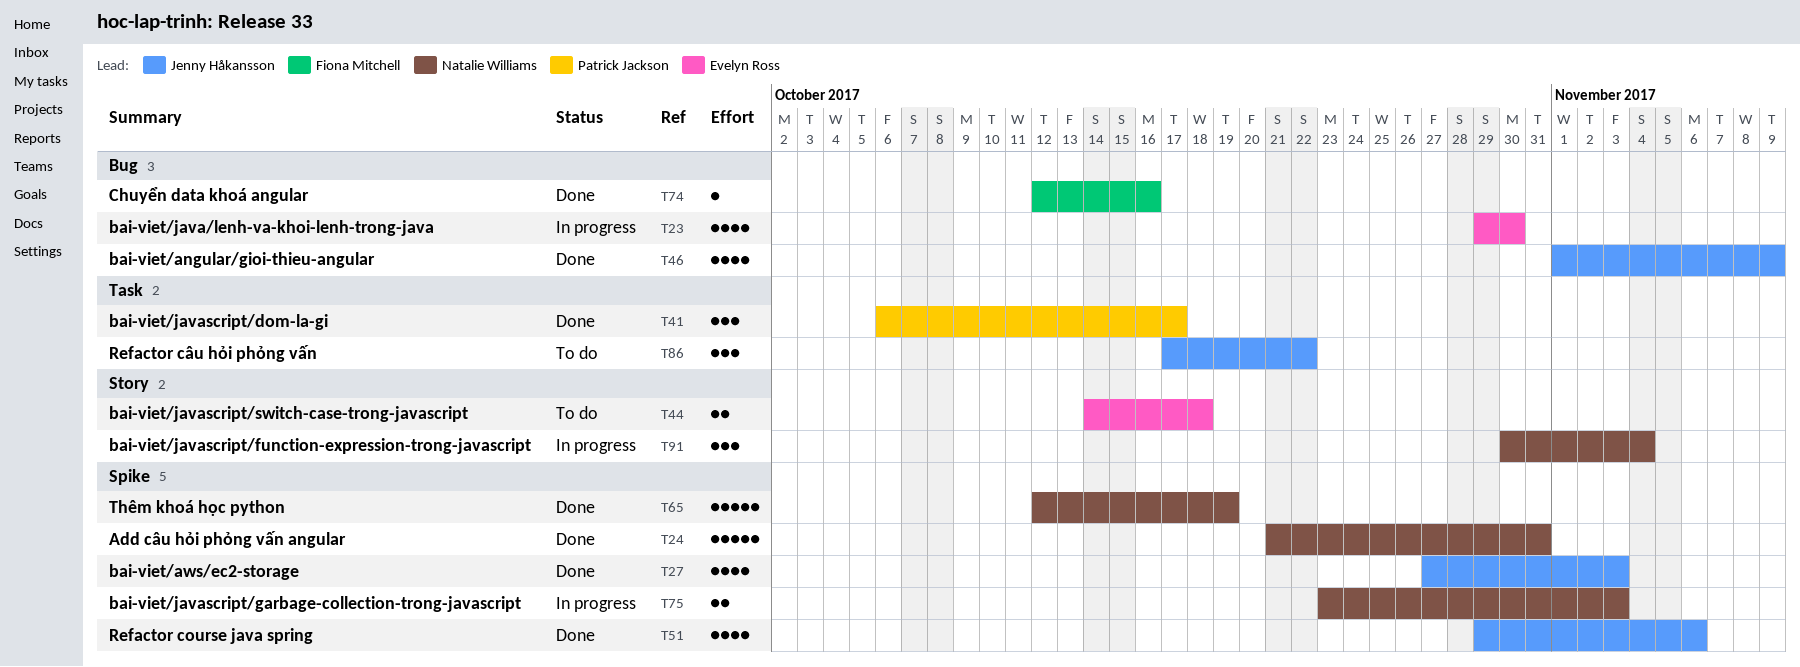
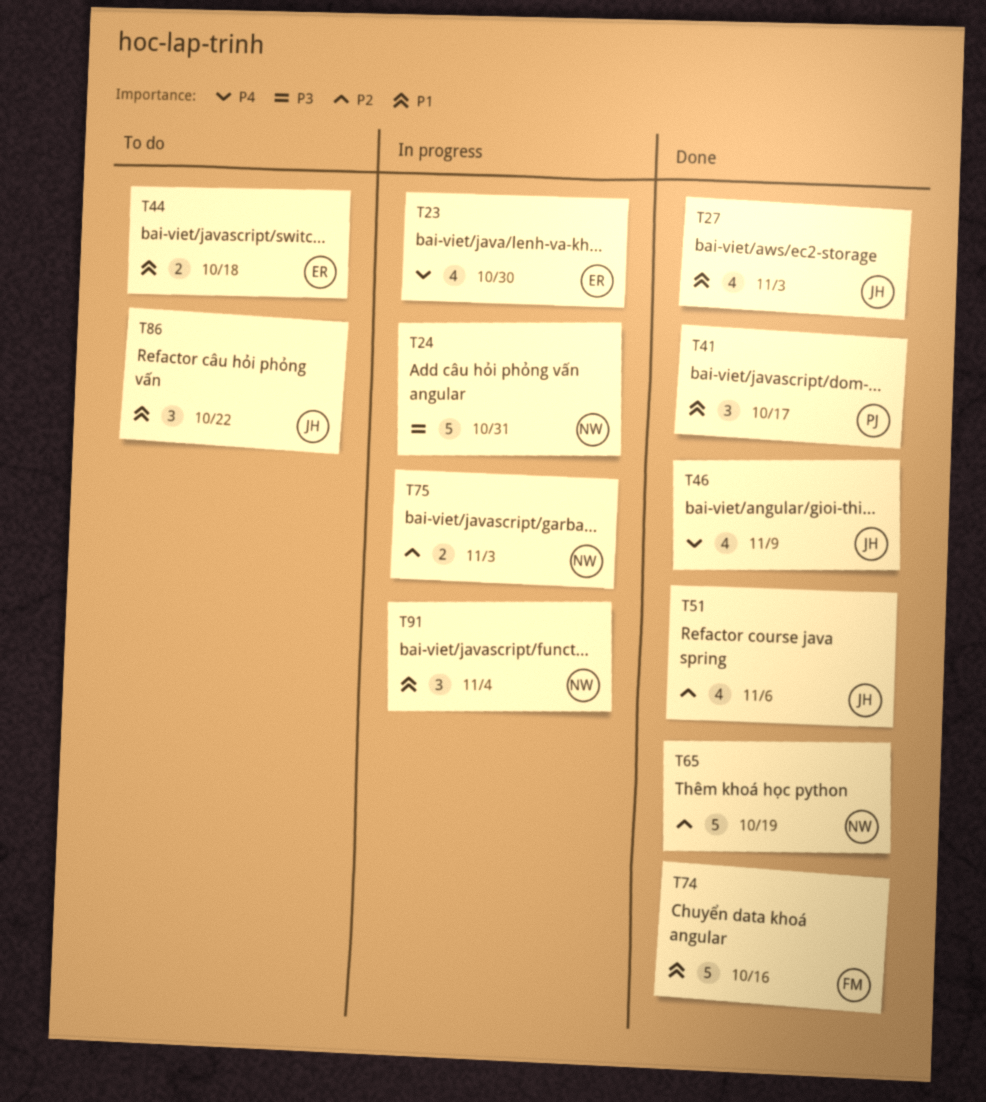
T24, status: Done -> In progress
T74, estimate: 1 -> 5

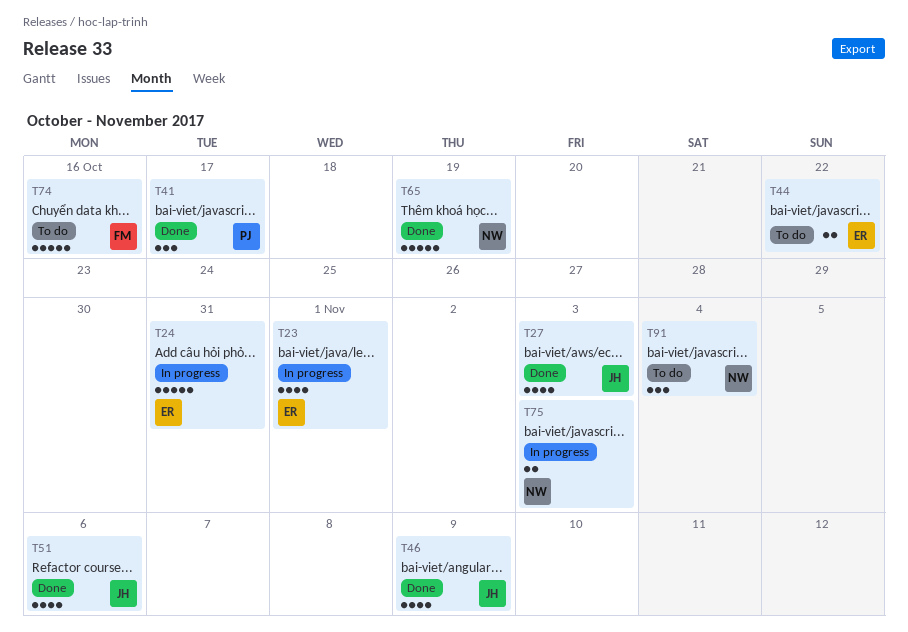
T23, due: Oct 30 -> Nov 1
T24, owner: NW -> ER
T44, due: Oct 18 -> Oct 22
T74, status: Done -> To do
T86: present -> none
T91, status: In progress -> To do

